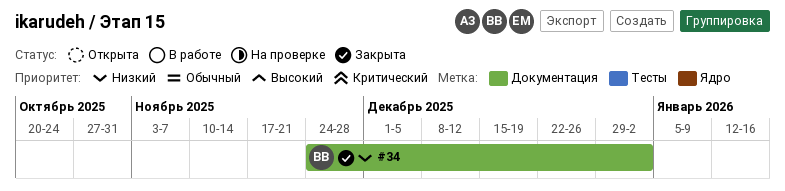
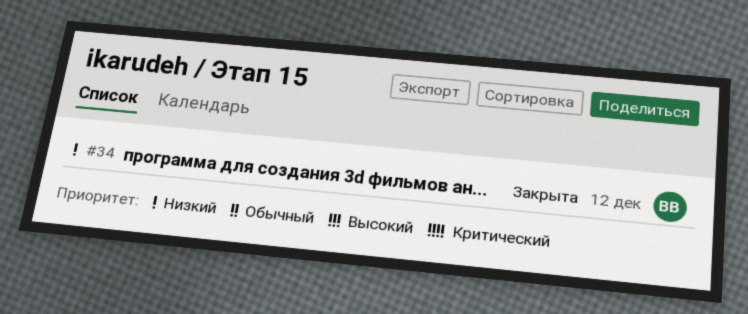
#34, due: Jan 2 -> Dec 12

